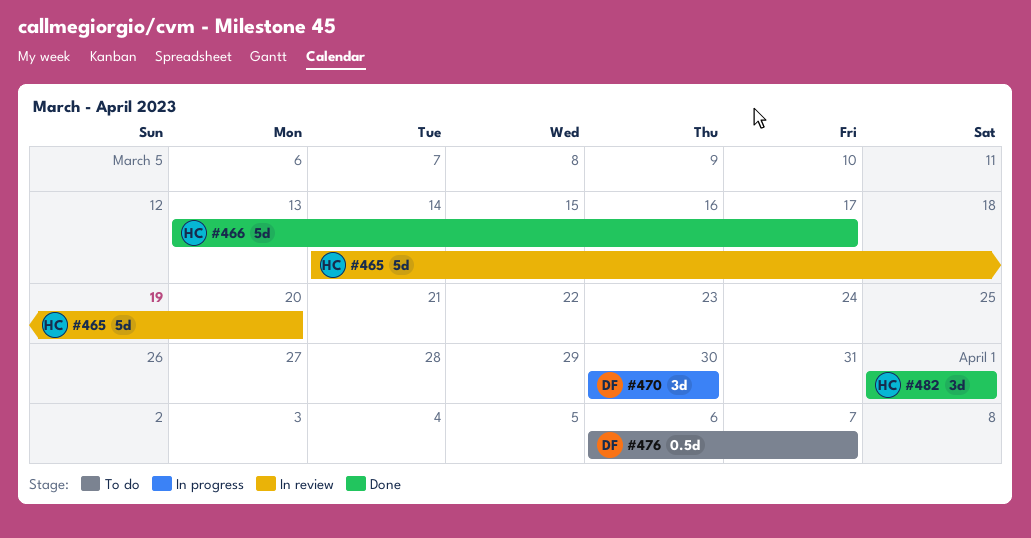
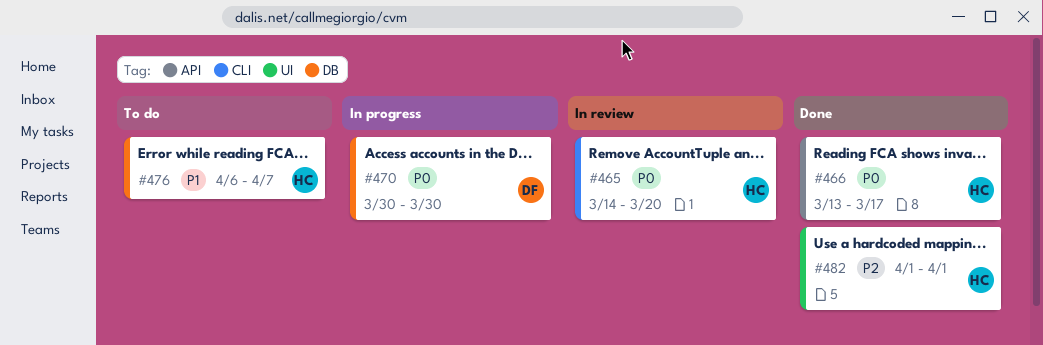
#476, owner: DF -> HC

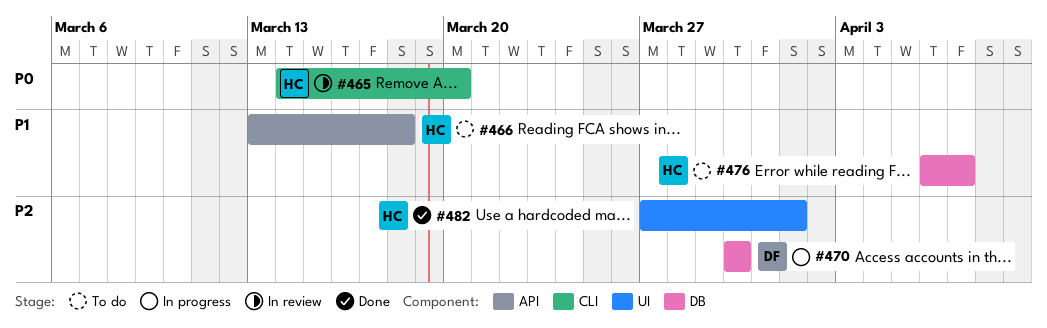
#466, status: Done -> To do
#466, priority: P0 -> P1
#466, due: Mar 17 -> Mar 18
#470, priority: P0 -> P2
#482, start: Apr 1 -> Mar 27

